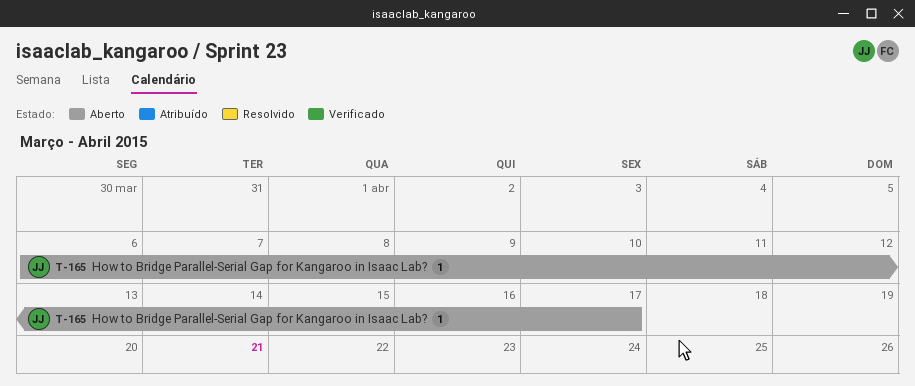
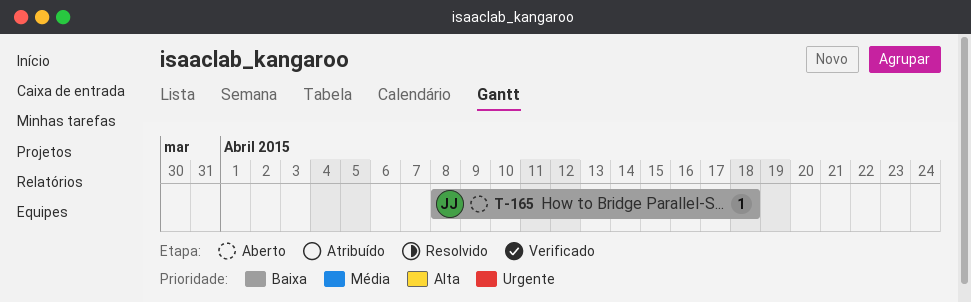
T-165, start: Apr 6 -> Apr 8
T-165, due: Apr 17 -> Apr 18

